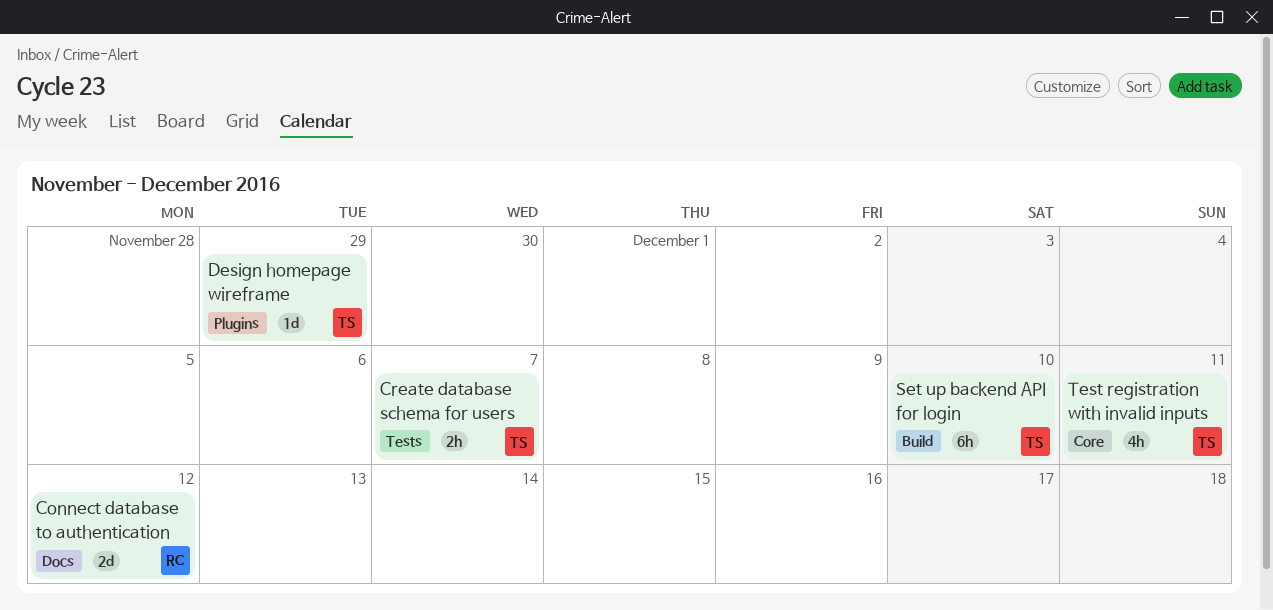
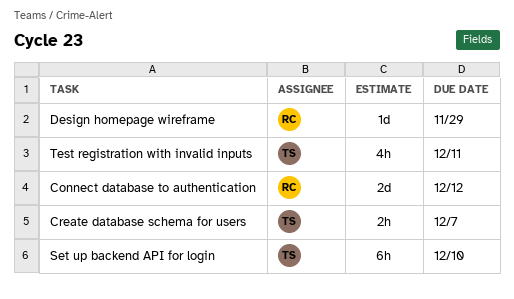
Design homepage wireframe, owner: TS -> RC

